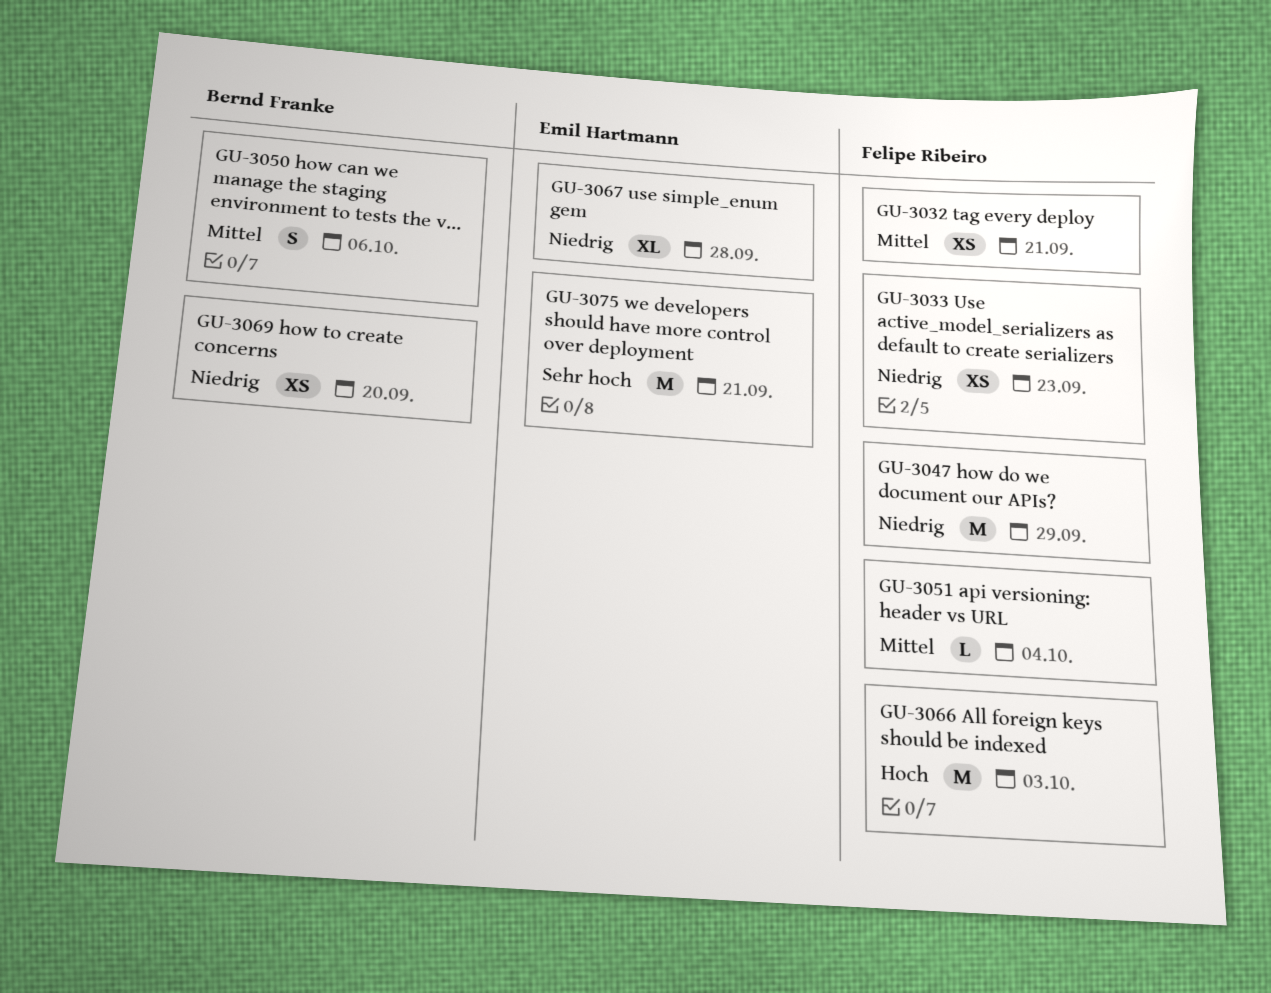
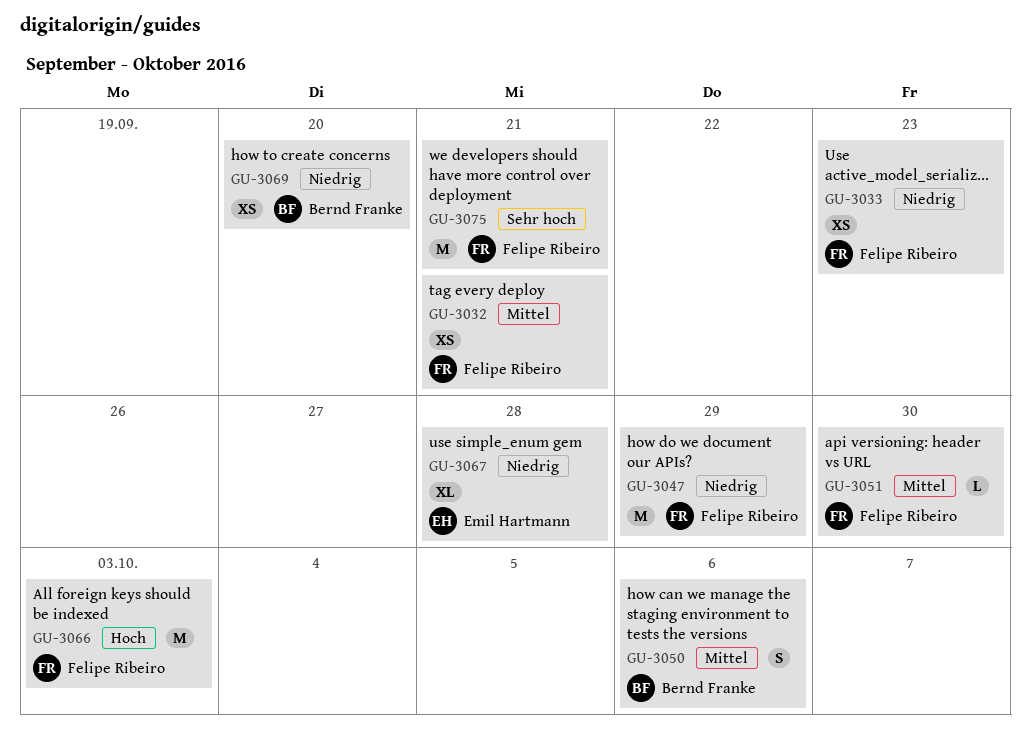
GU-3051, due: Oct 4 -> Sep 30
GU-3075, owner: Emil Hartmann -> Felipe Ribeiro

